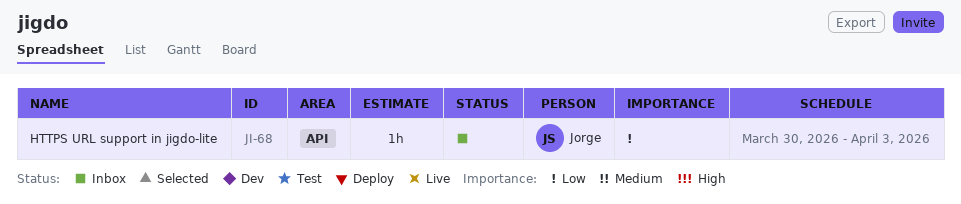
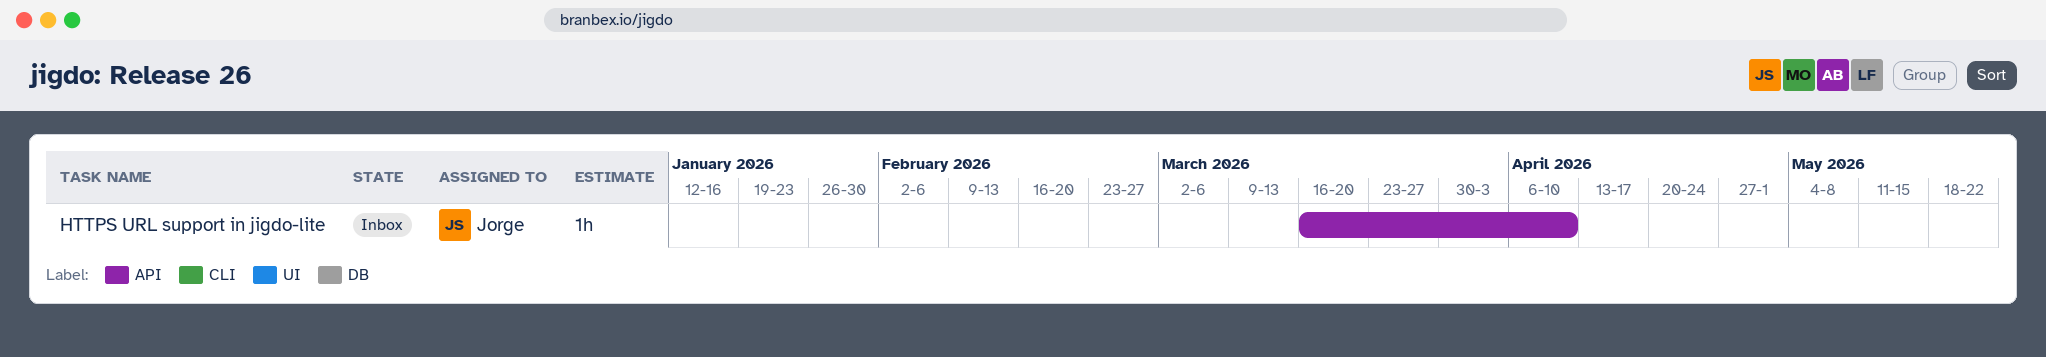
HTTPS URL support in jigdo-lite, start: Mar 30 -> Mar 16
HTTPS URL support in jigdo-lite, due: Apr 3 -> Apr 10

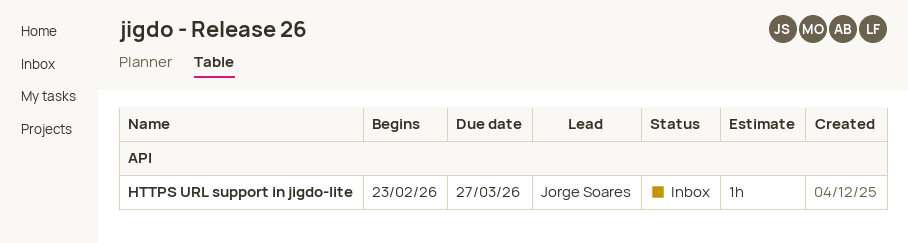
HTTPS URL support in jigdo-lite, start: Mar 16 -> Feb 23
HTTPS URL support in jigdo-lite, due: Apr 10 -> Mar 27

